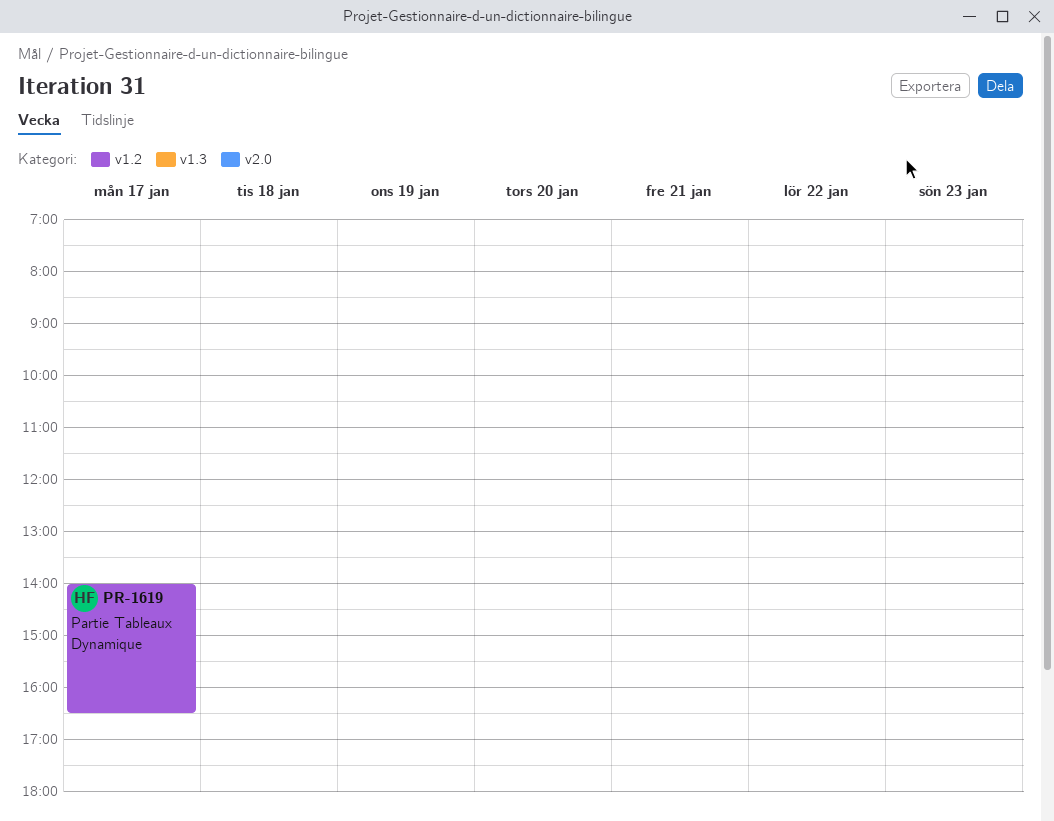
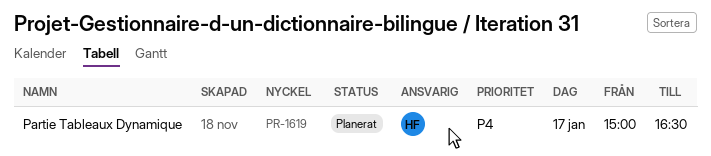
PR-1619, begins: 14:00 -> 15:00

